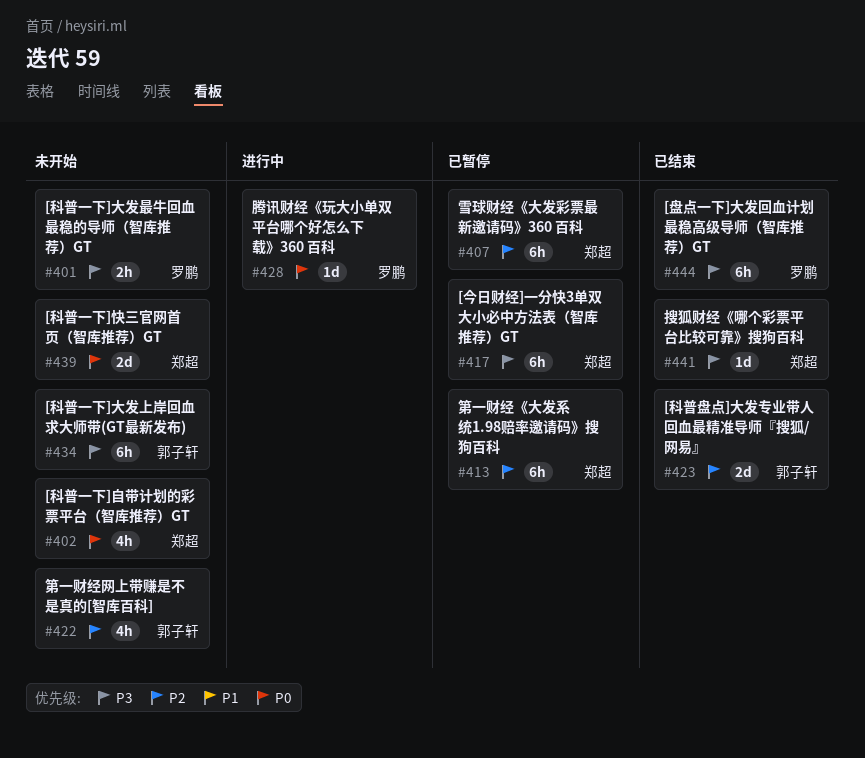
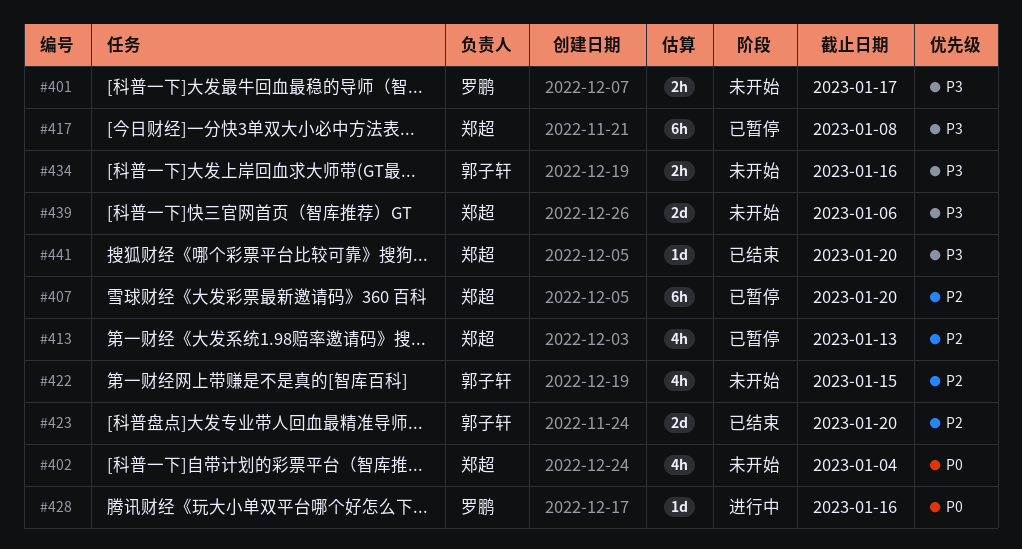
#413, estimate: 6h -> 4h
#434, estimate: 6h -> 2h
#439, priority: P0 -> P3
#444: present -> none

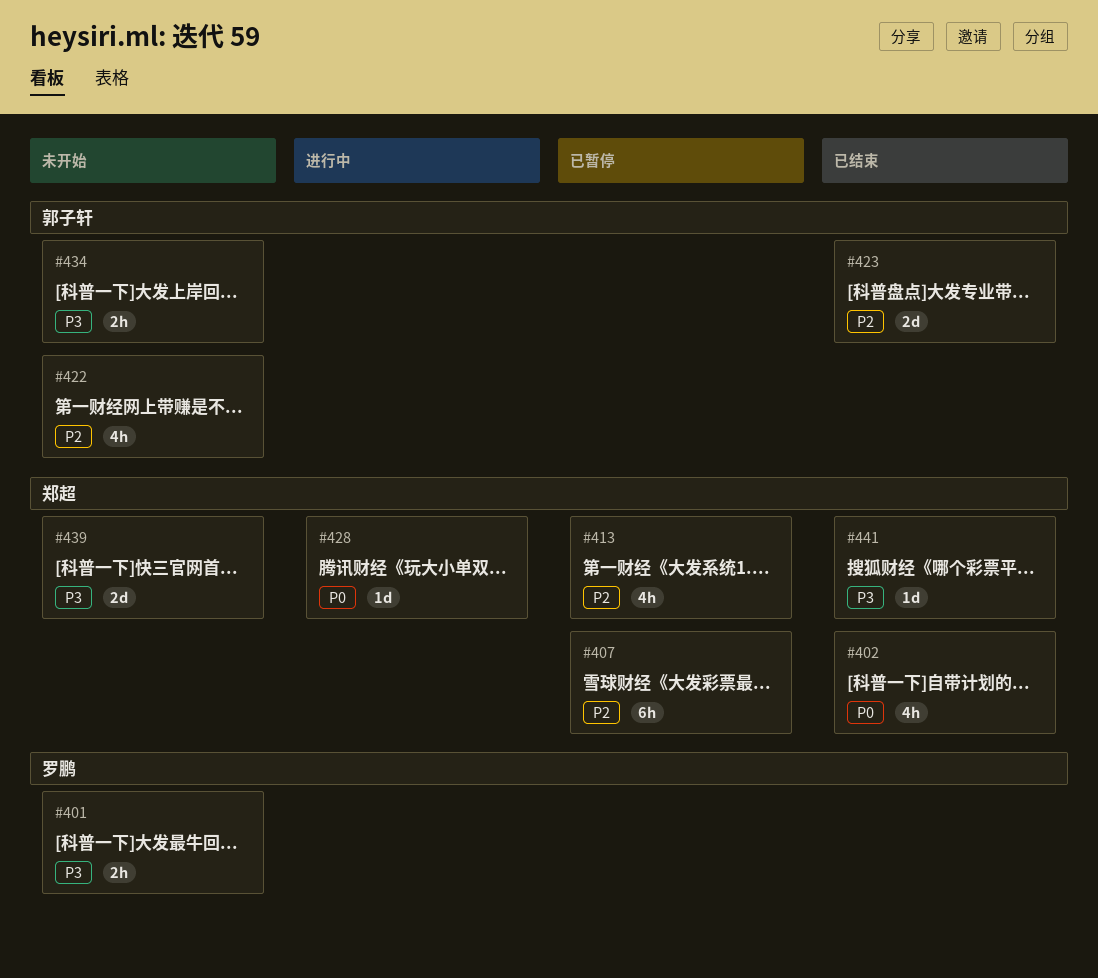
#402, status: 未开始 -> 已结束
#417: present -> none
#428, owner: 罗鹏 -> 郑超

